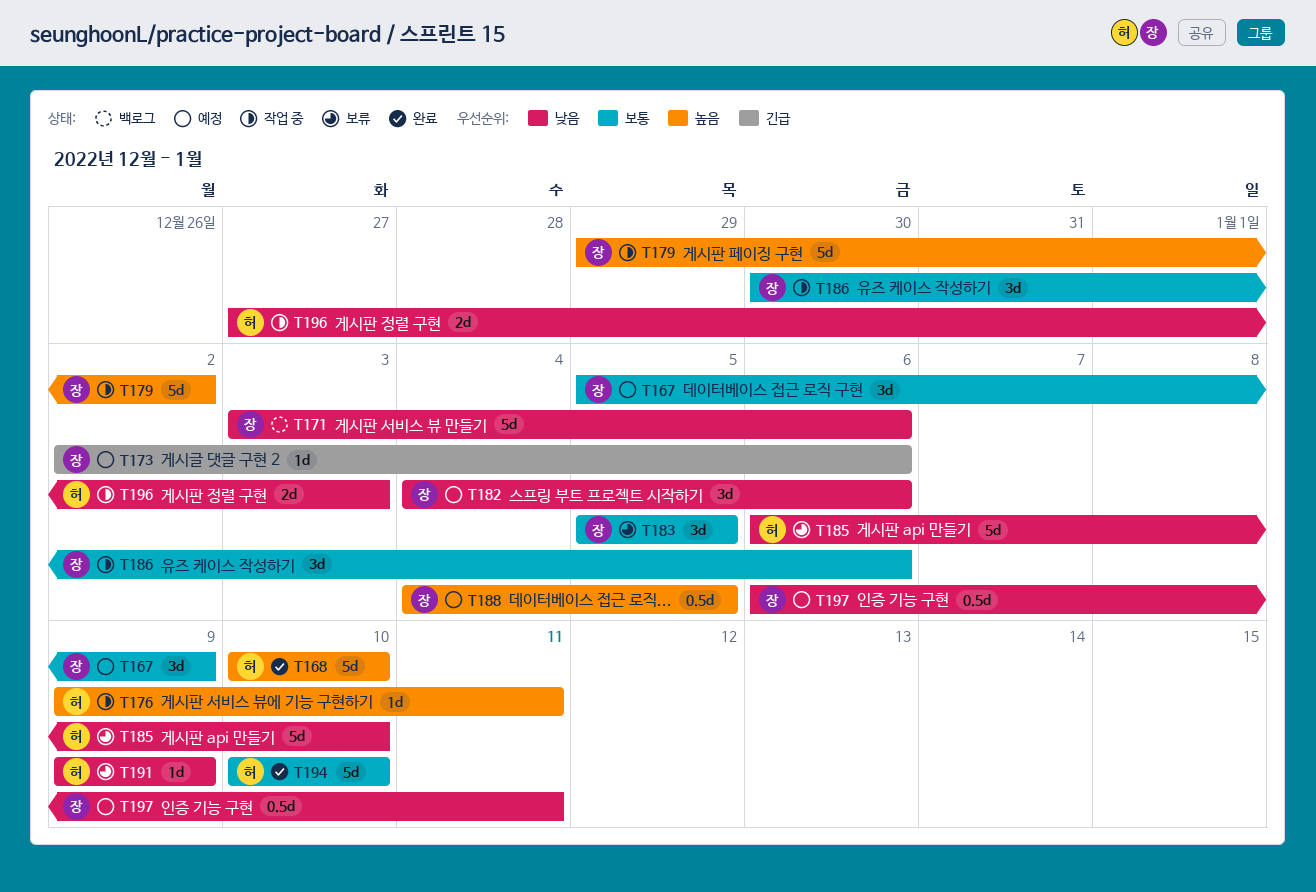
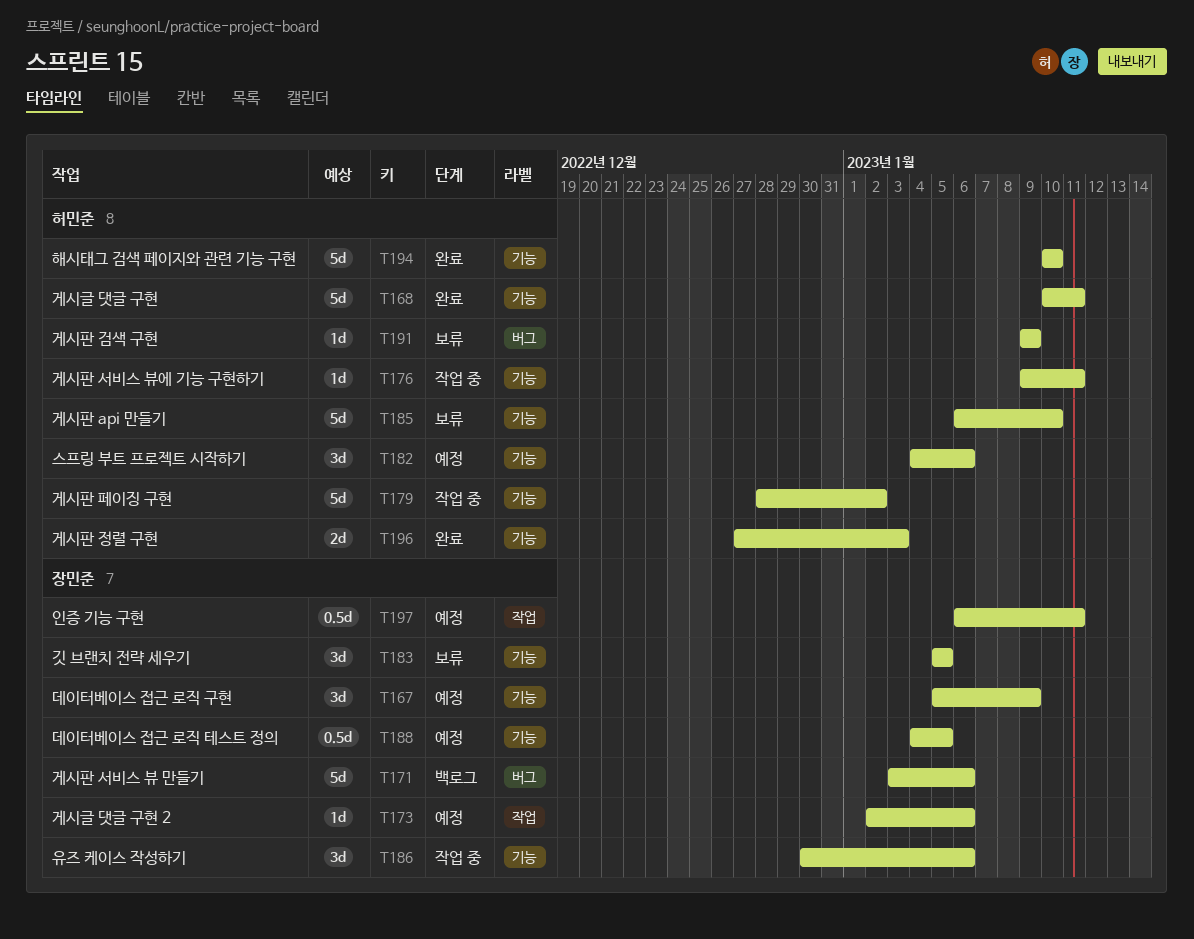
T168, due: Jan 10 -> Jan 11
T179, owner: 장민준 -> 허민준
T179, start: Dec 29 -> Dec 28
T182, owner: 장민준 -> 허민준
T196, status: 작업 중 -> 완료

